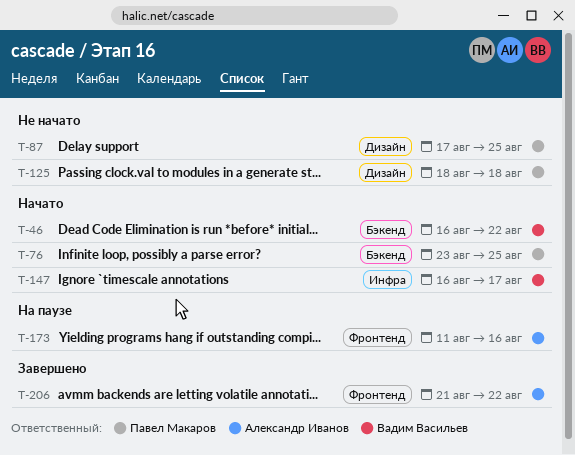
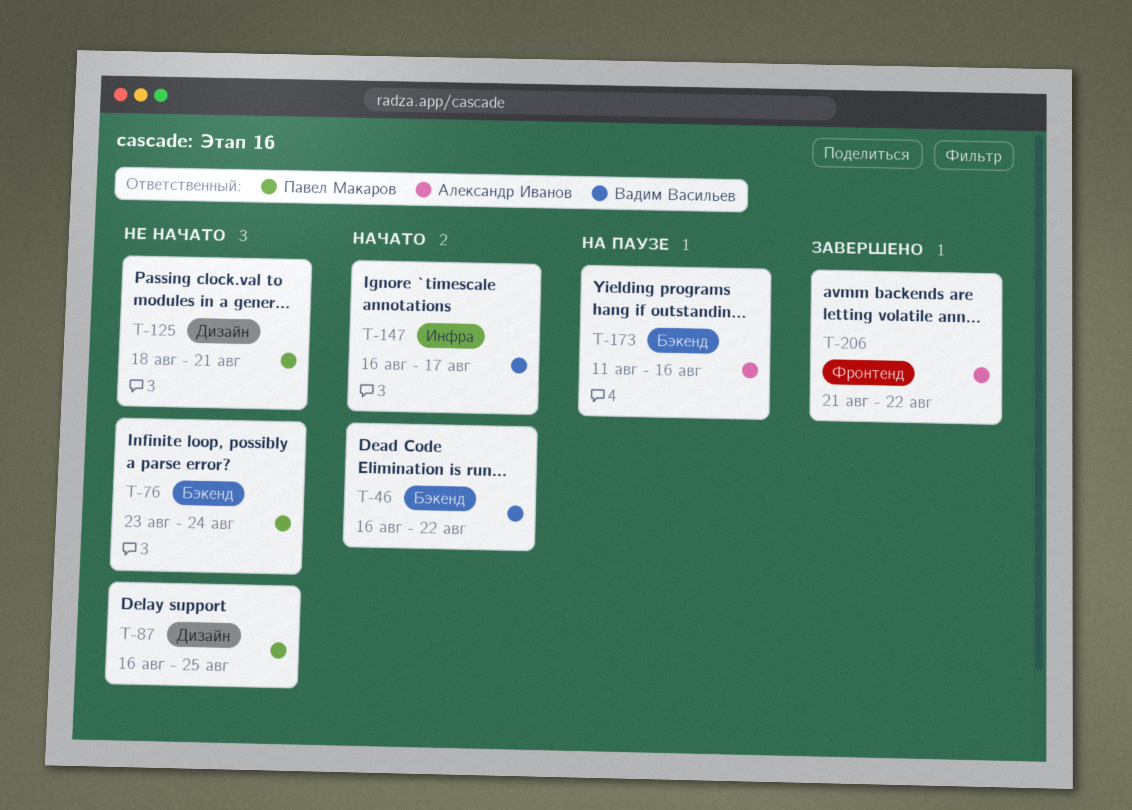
T-76, status: Начато -> Не начато
T-76, due: Aug 25 -> Aug 24
T-87, start: Aug 17 -> Aug 16
T-125, due: Aug 18 -> Aug 21
T-173, label: Фронтенд -> Бэкенд

